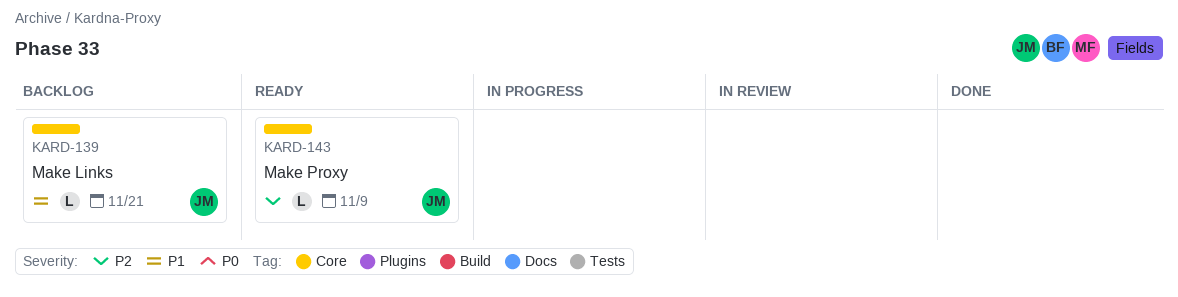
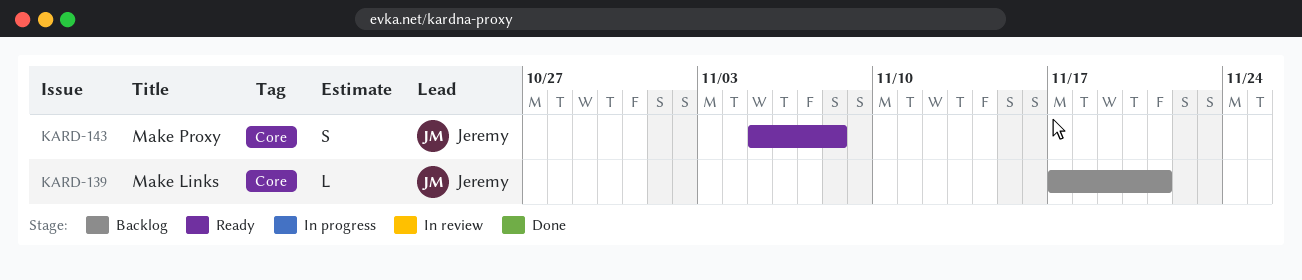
KARD-143, estimate: L -> S
KARD-143, due: Nov 9 -> Nov 8

